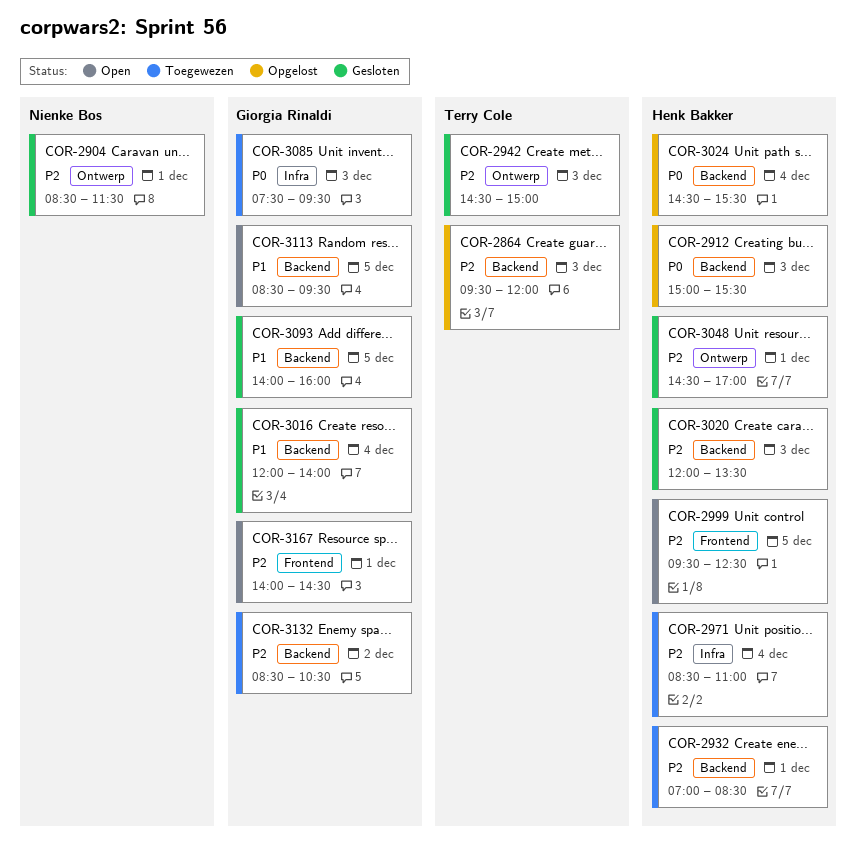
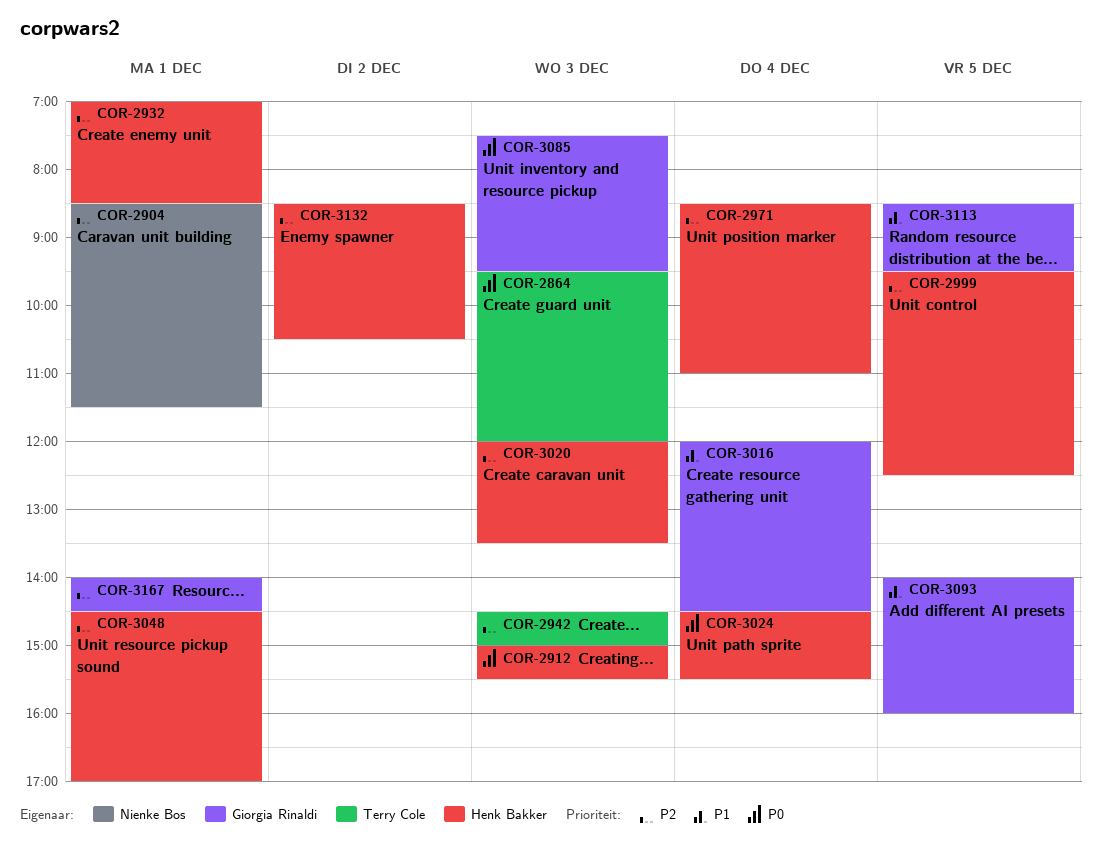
COR-2864, priority: P2 -> P0
COR-3016, ends: 14:00 -> 14:30
COR-3132, owner: Giorgia Rinaldi -> Henk Bakker

